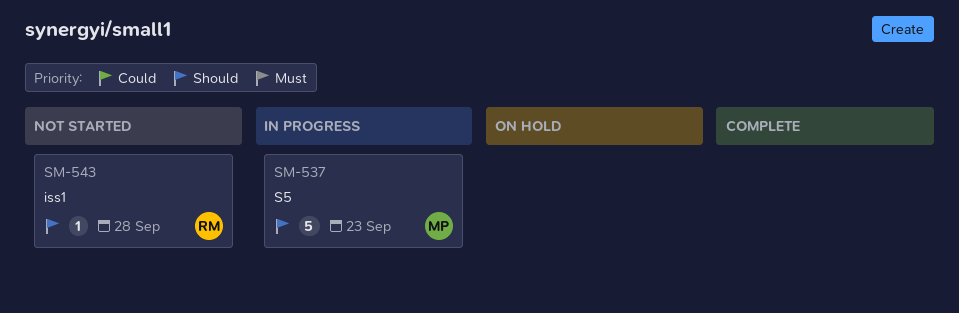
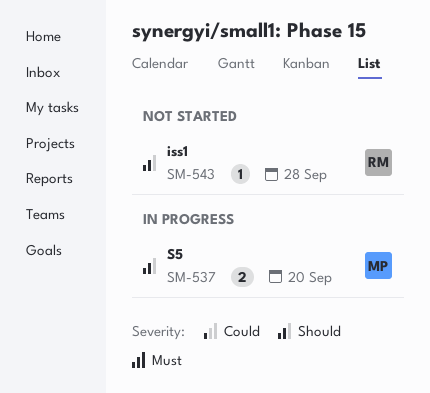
SM-537, estimate: 5 -> 2
SM-537, due: Sep 23 -> Sep 20

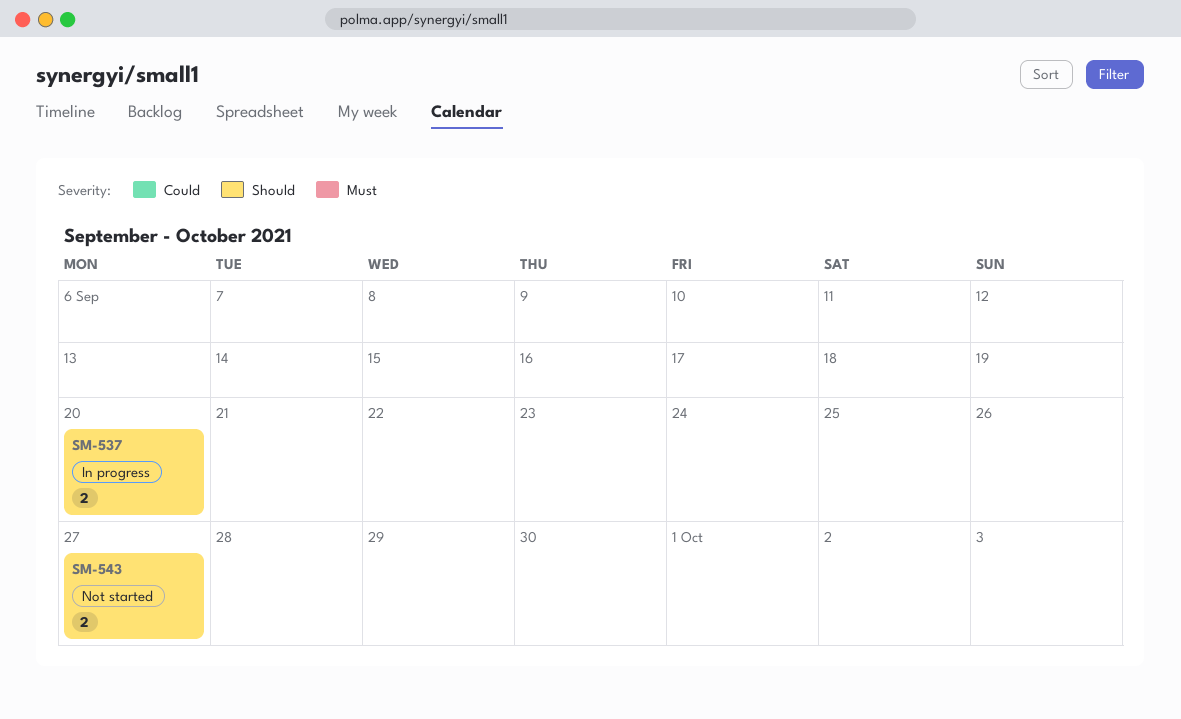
SM-543, estimate: 1 -> 2
SM-543, due: Sep 28 -> Sep 27

